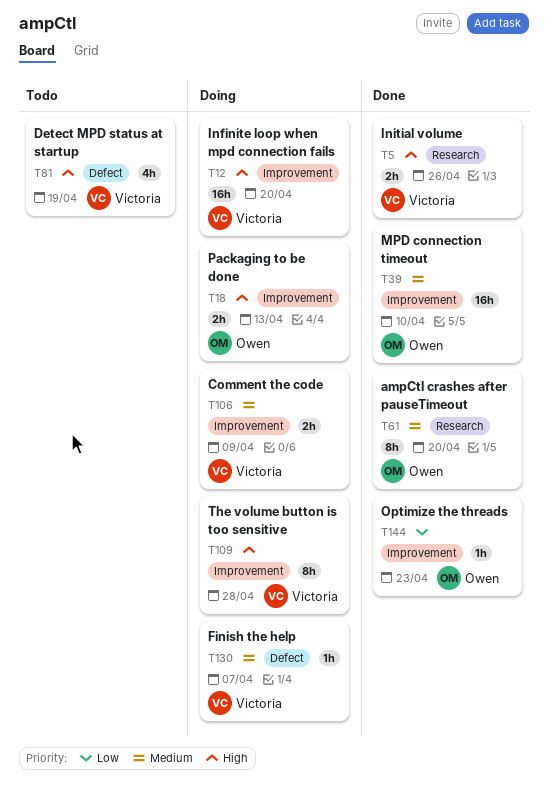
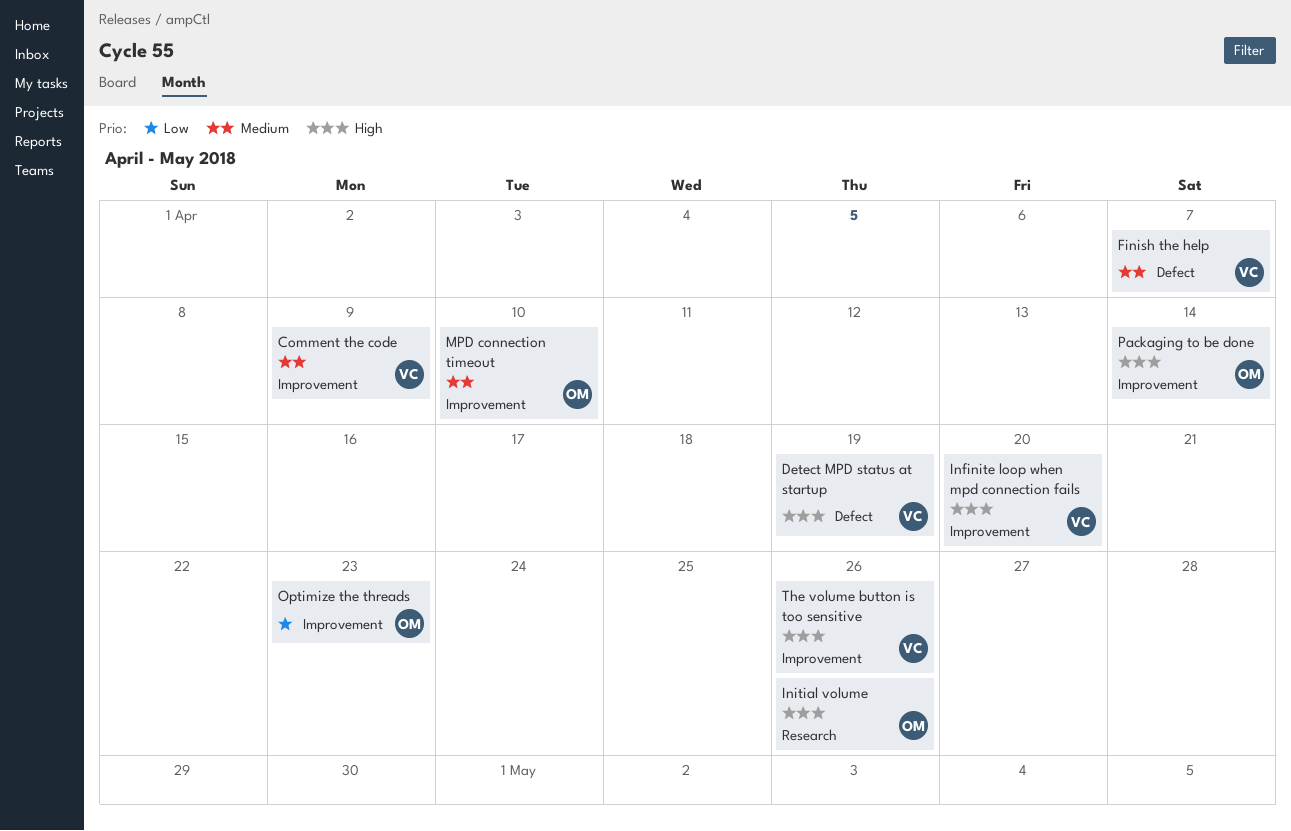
ampCtl crashes after pauseTimeout: present -> none
Initial volume, owner: Victoria -> Owen
Packaging to be done, due: Apr 13 -> Apr 14
The volume button is too sensitive, due: Apr 28 -> Apr 26

